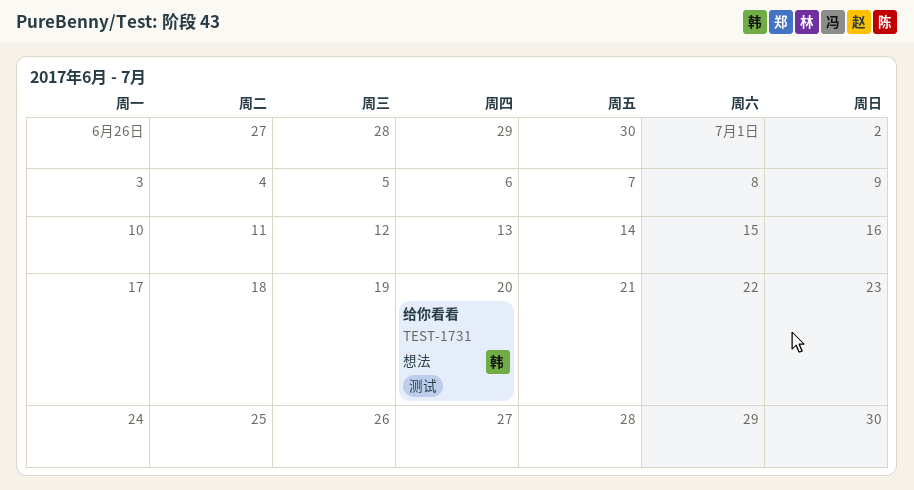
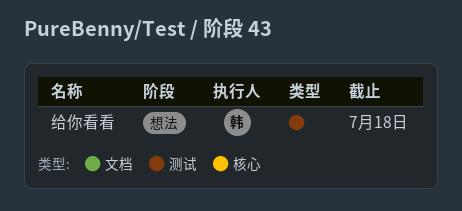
给你看看, due: Jul 20 -> Jul 18

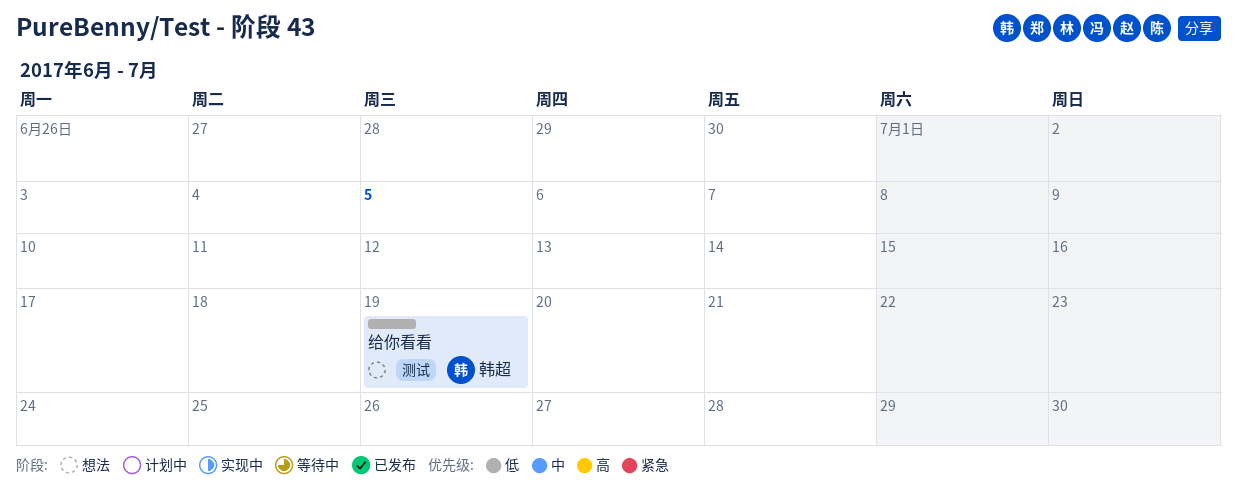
给你看看, due: Jul 18 -> Jul 19

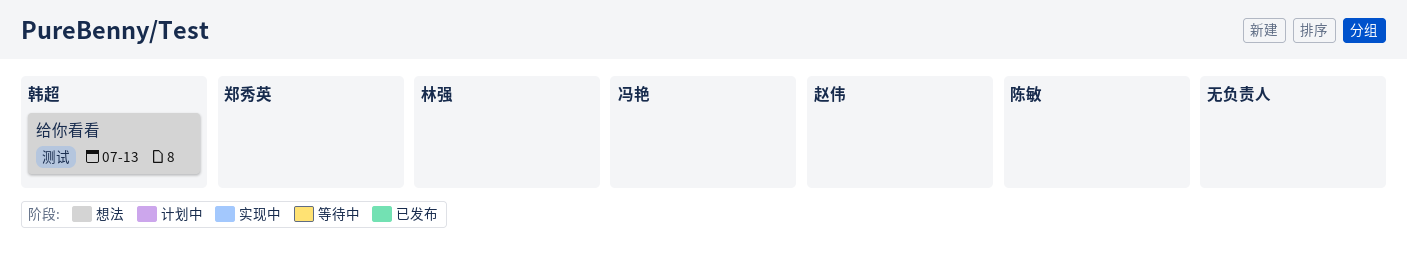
给你看看, due: Jul 19 -> Jul 13

